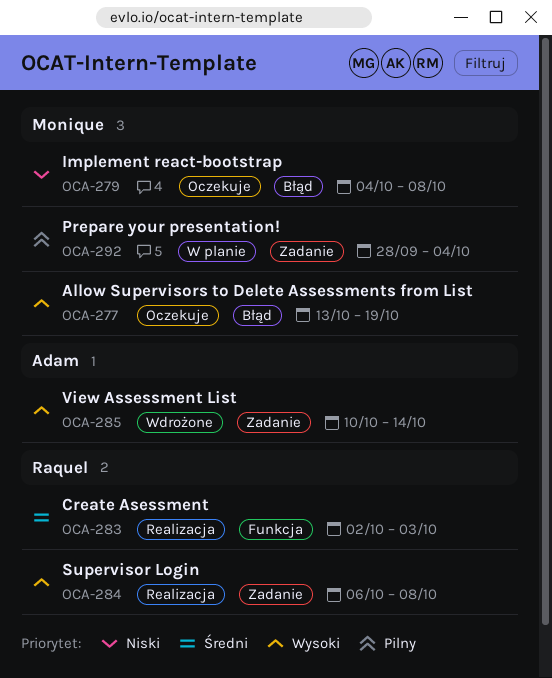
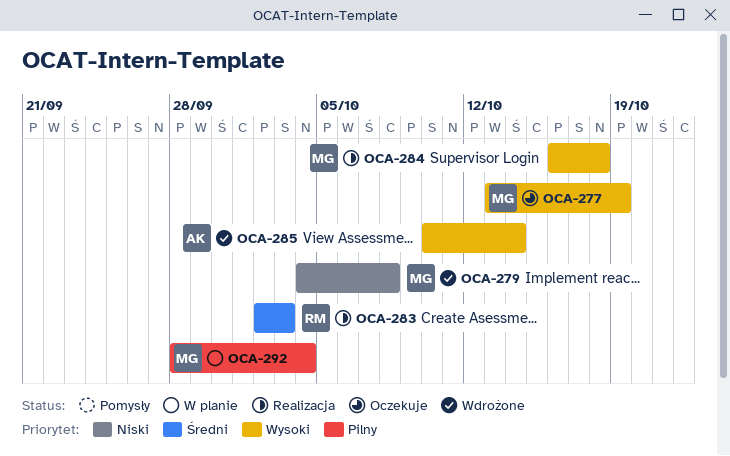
OCA-279, status: Oczekuje -> Wdrożone
OCA-284, owner: Raquel -> Monique
OCA-284, start: Oct 6 -> Oct 16
OCA-284, due: Oct 8 -> Oct 18

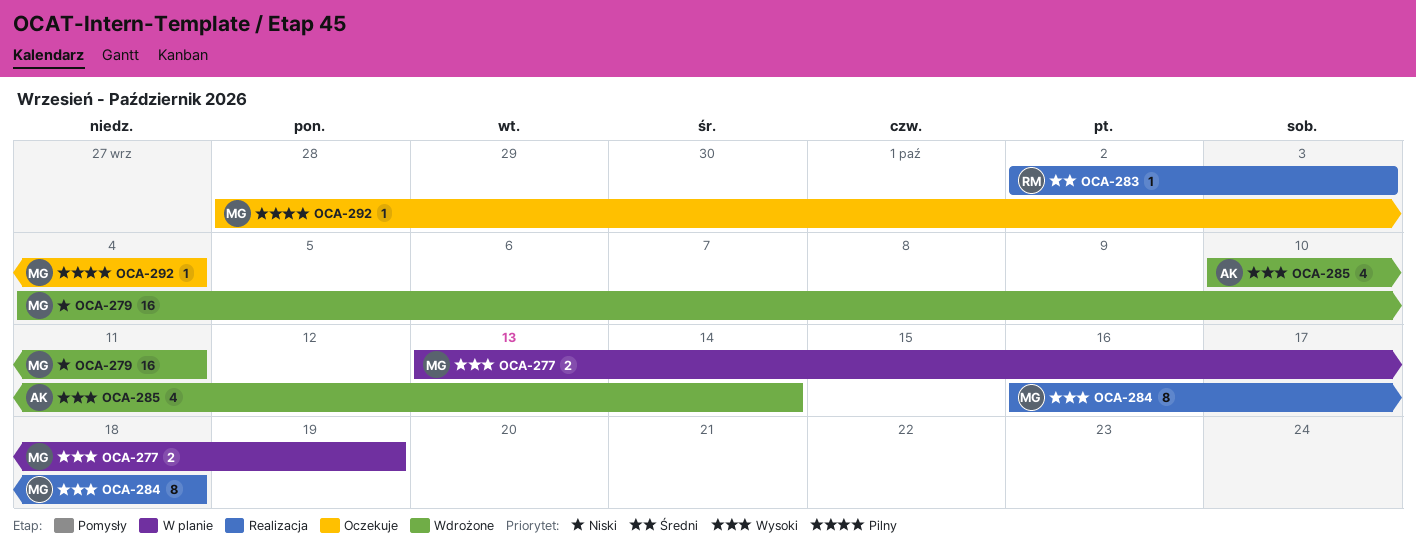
OCA-277, status: Oczekuje -> W planie
OCA-279, due: Oct 8 -> Oct 11
OCA-292, status: W planie -> Oczekuje

